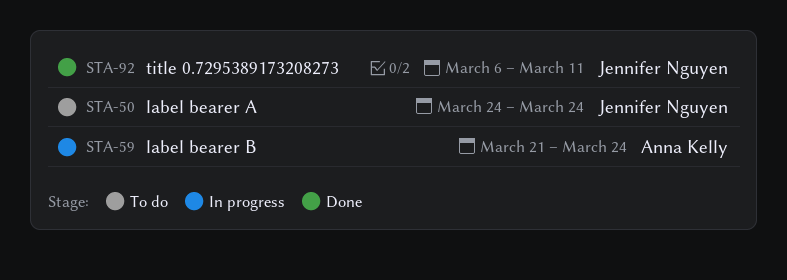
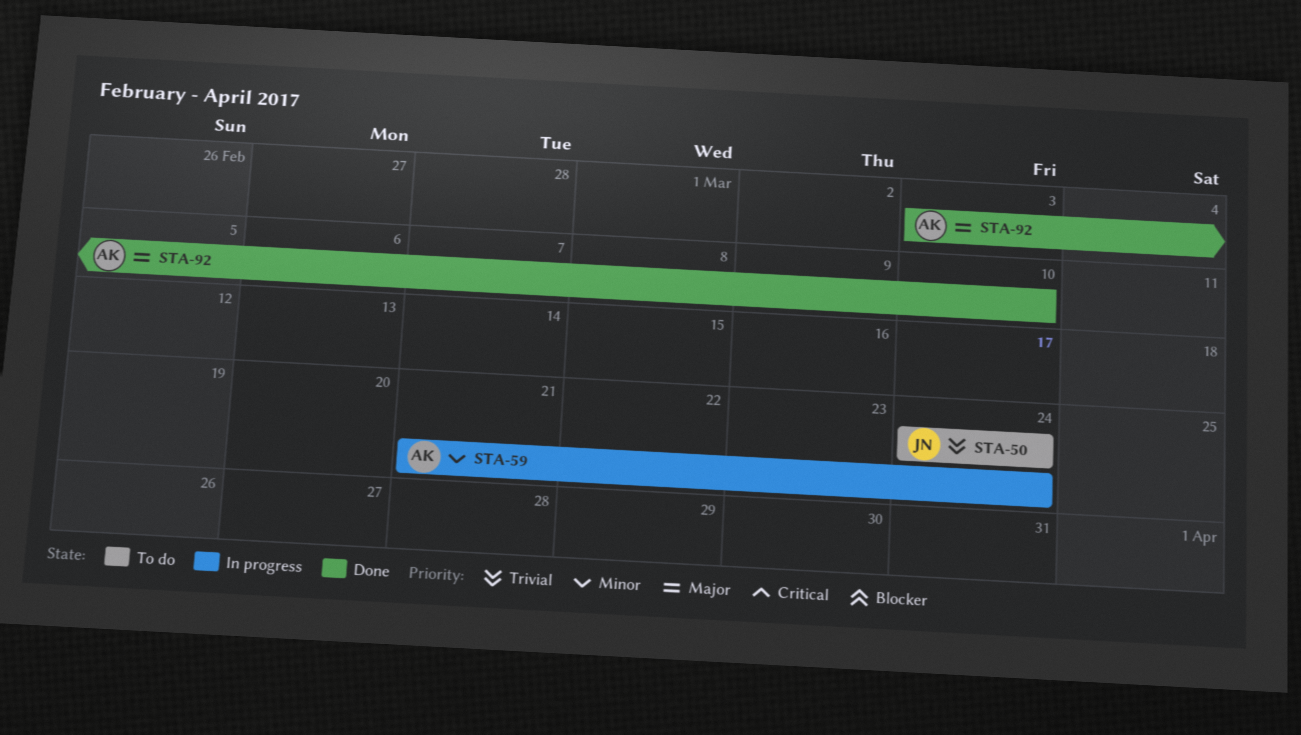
STA-92, owner: Jennifer Nguyen -> Anna Kelly
STA-92, start: Mar 6 -> Mar 3
STA-92, due: Mar 11 -> Mar 10

